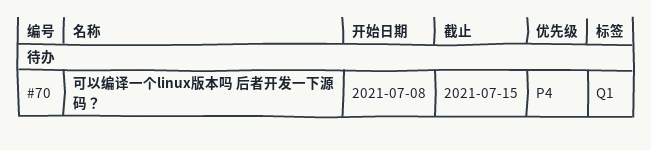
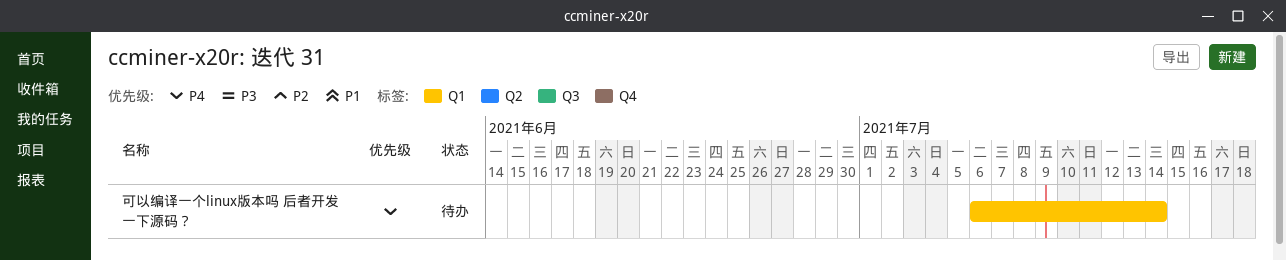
可以编译一个linux版本吗 后者开发一下源码？, start: Jul 8 -> Jul 6
可以编译一个linux版本吗 后者开发一下源码？, due: Jul 15 -> Jul 14

